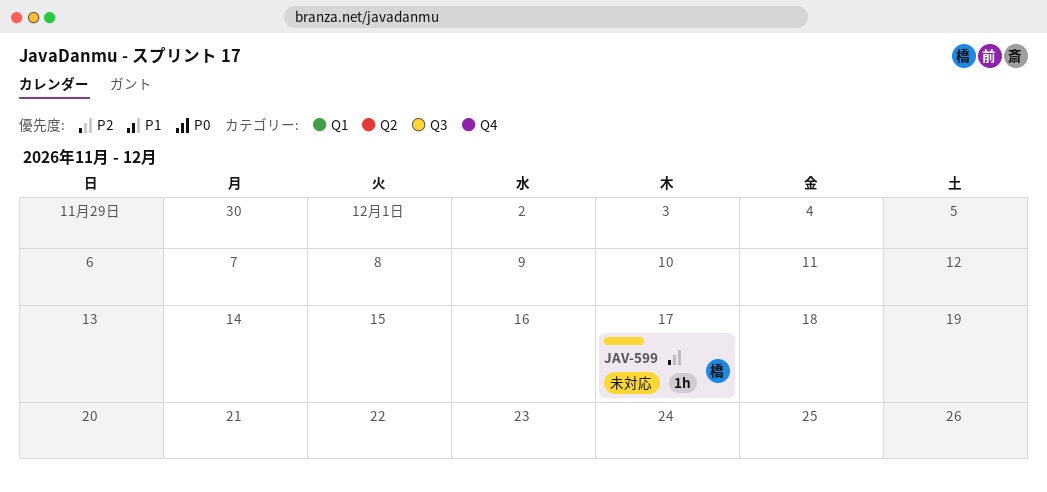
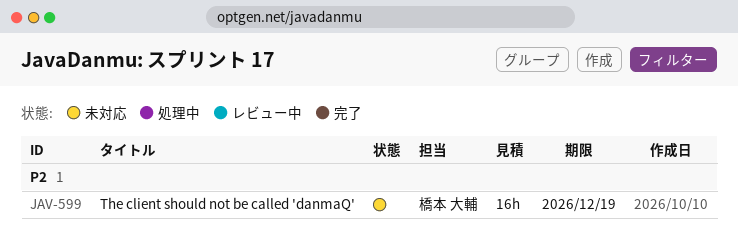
JAV-599, estimate: 1h -> 16h
JAV-599, due: Dec 17 -> Dec 19

